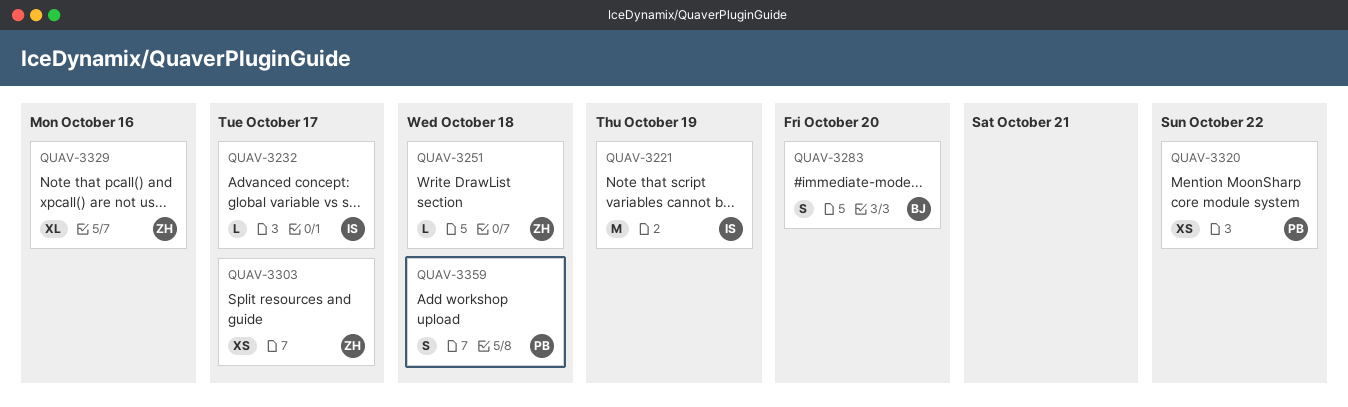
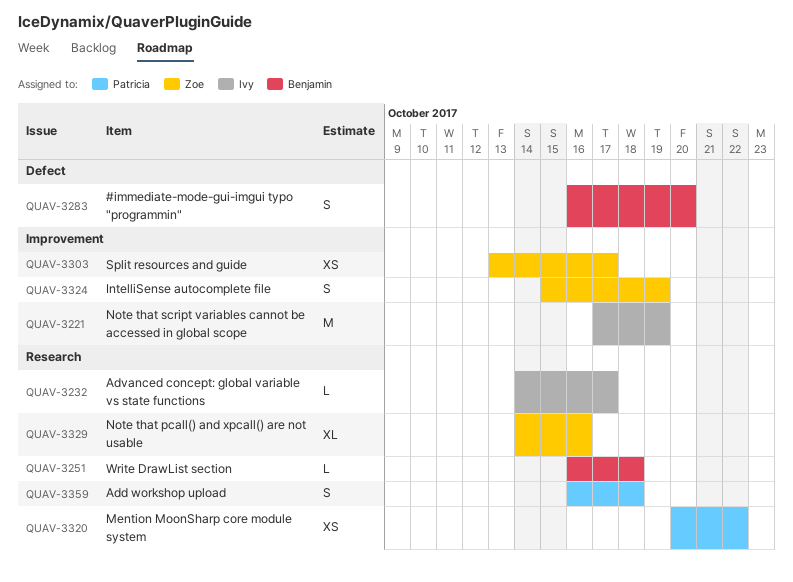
QUAV-3251, owner: Zoe -> Benjamin
QUAV-3324: none -> present

